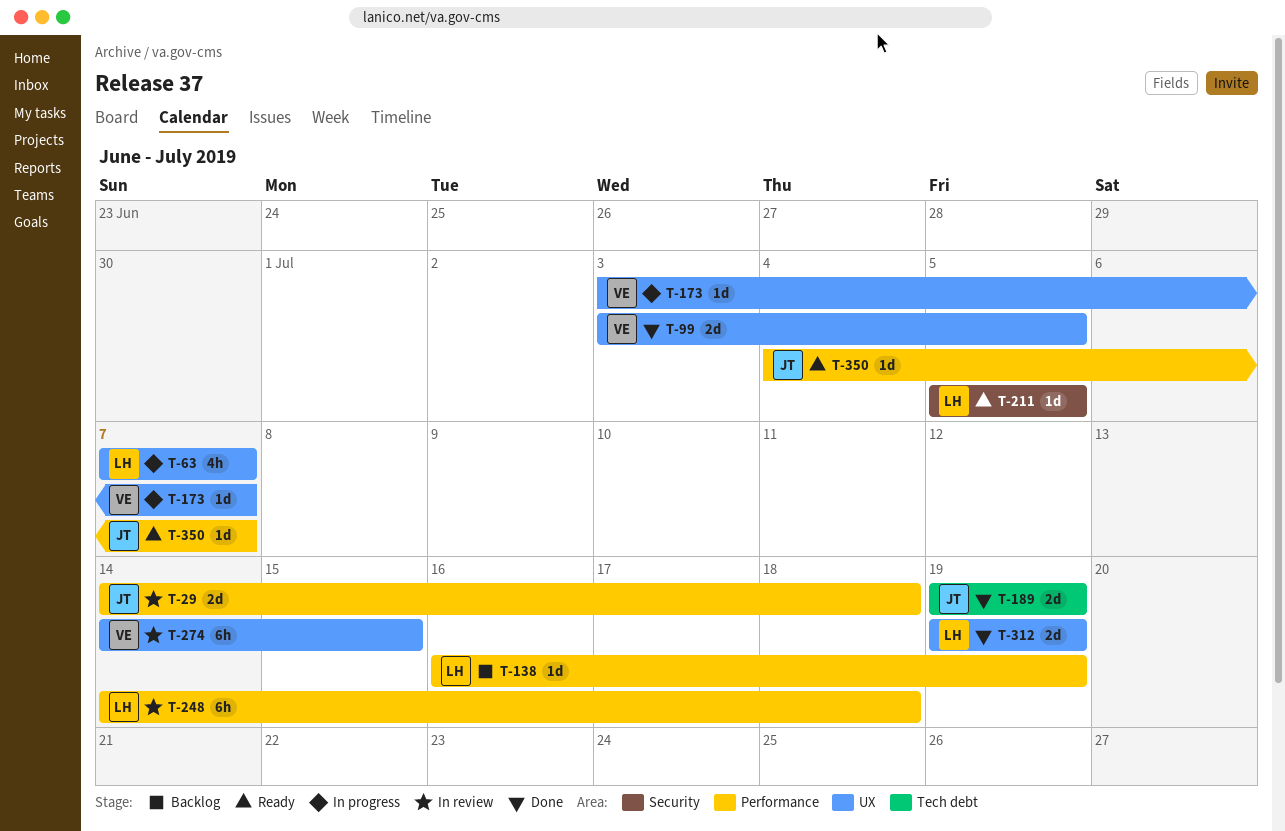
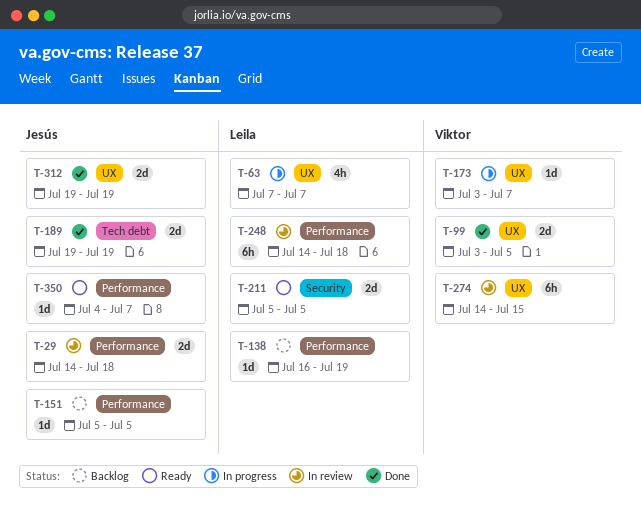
T-151: none -> present
T-211, estimate: 1d -> 2d
T-312, owner: Leila -> Jesús

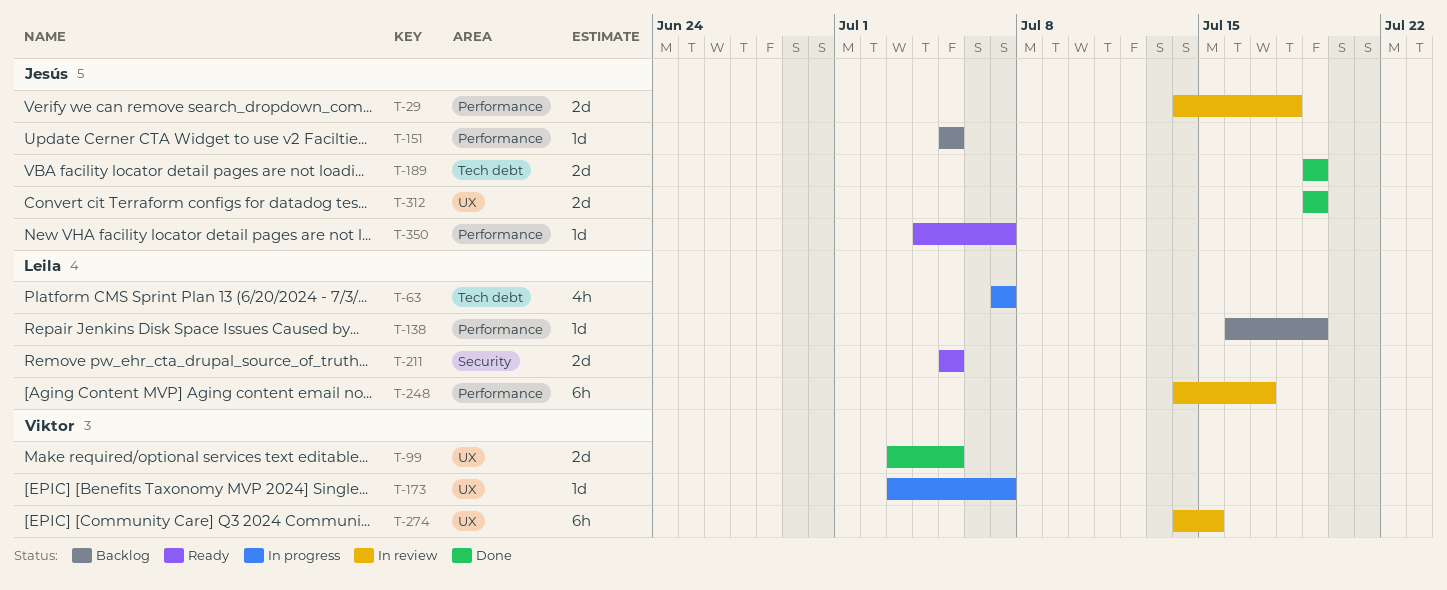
T-63, label: UX -> Tech debt
T-248, due: Jul 18 -> Jul 17

